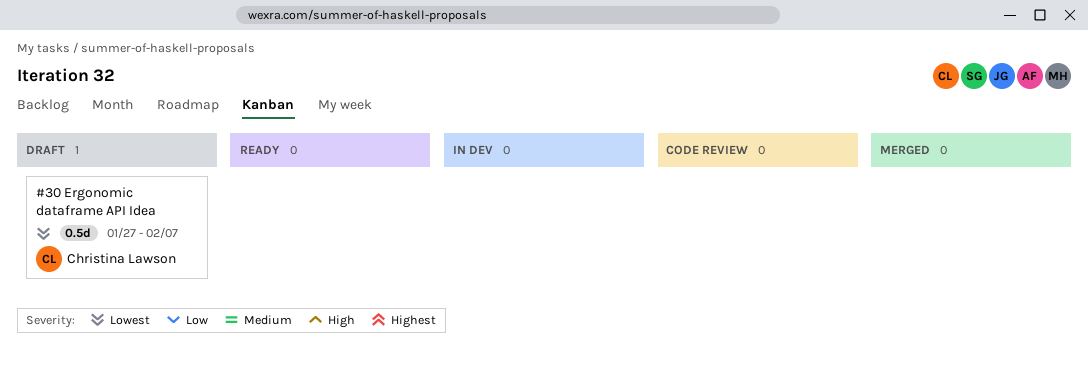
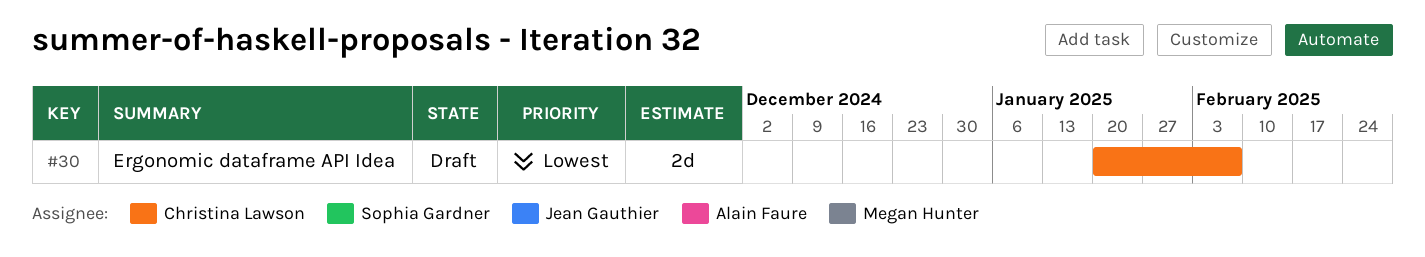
#30, estimate: 0.5d -> 2d
#30, start: Jan 27 -> Jan 20

